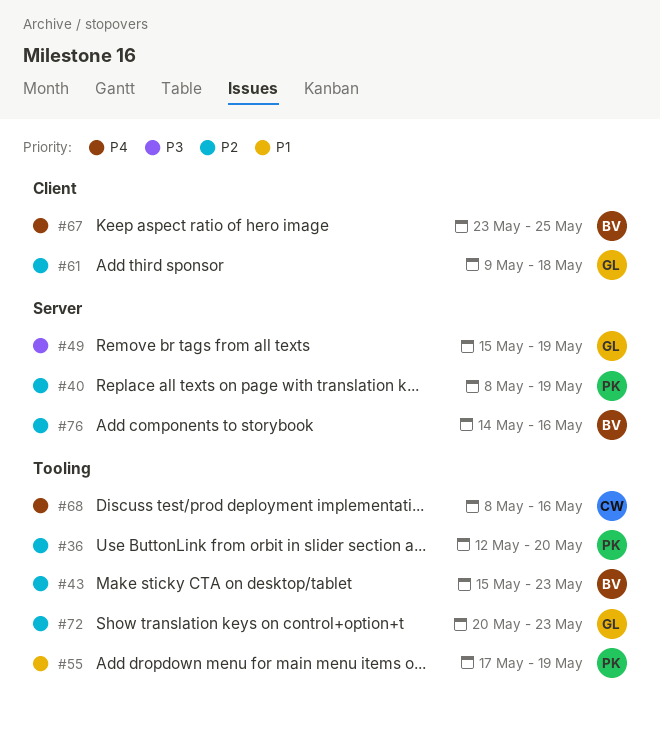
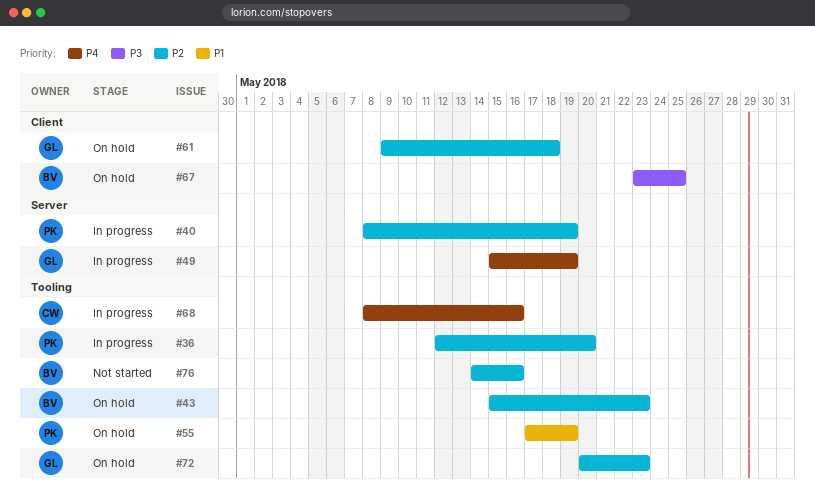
#49, priority: P3 -> P4
#67, priority: P4 -> P3
#76, label: Server -> Tooling

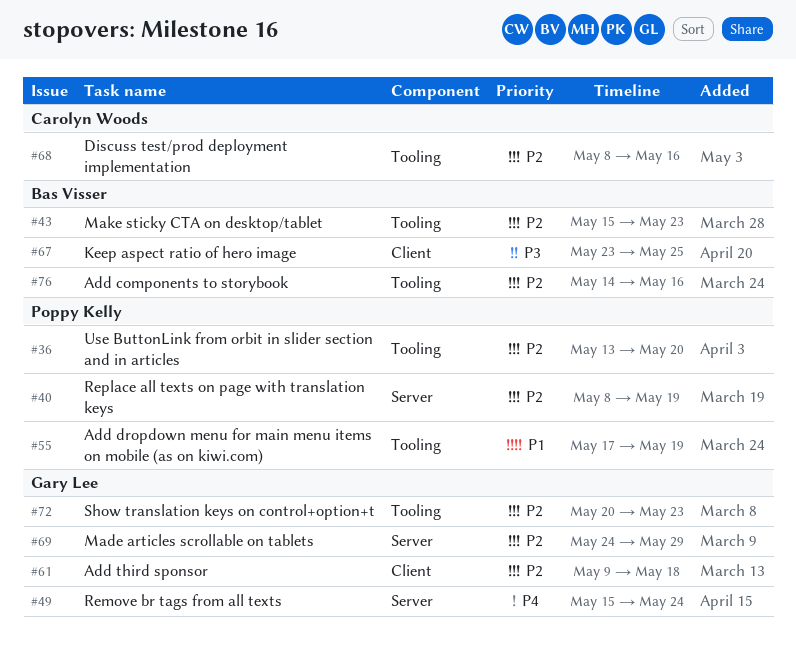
#36, start: May 12 -> May 13
#49, due: May 19 -> May 24
#68, priority: P4 -> P2
#69: none -> present

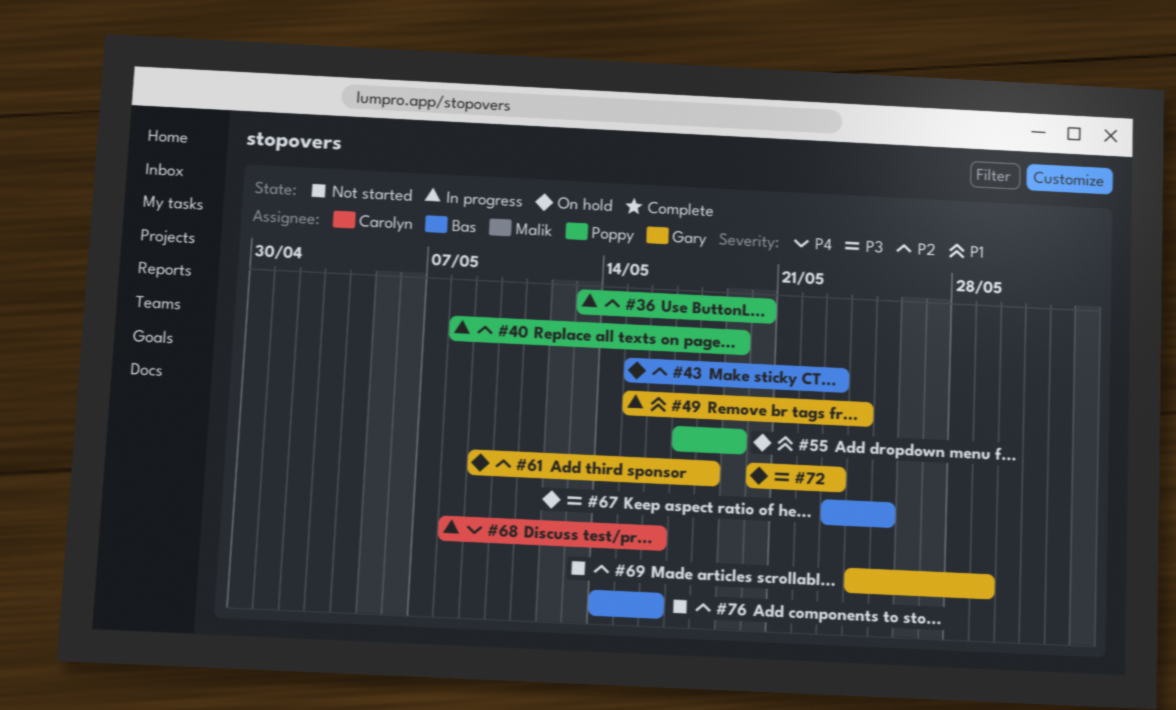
#49, priority: P4 -> P1
#68, priority: P2 -> P4
#72, priority: P2 -> P3

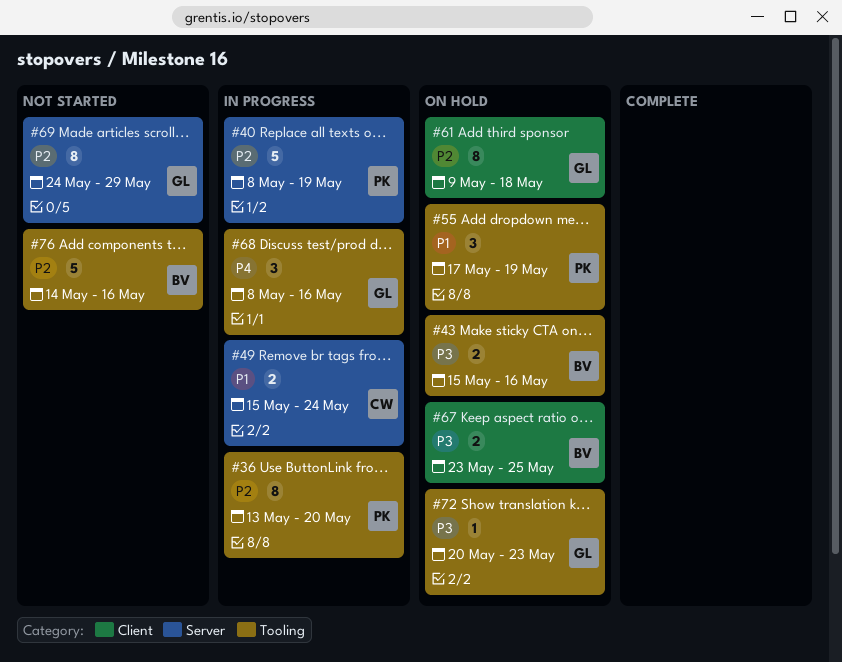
#43, priority: P2 -> P3
#43, due: May 23 -> May 16
#49, owner: Gary -> Carolyn
#68, owner: Carolyn -> Gary

